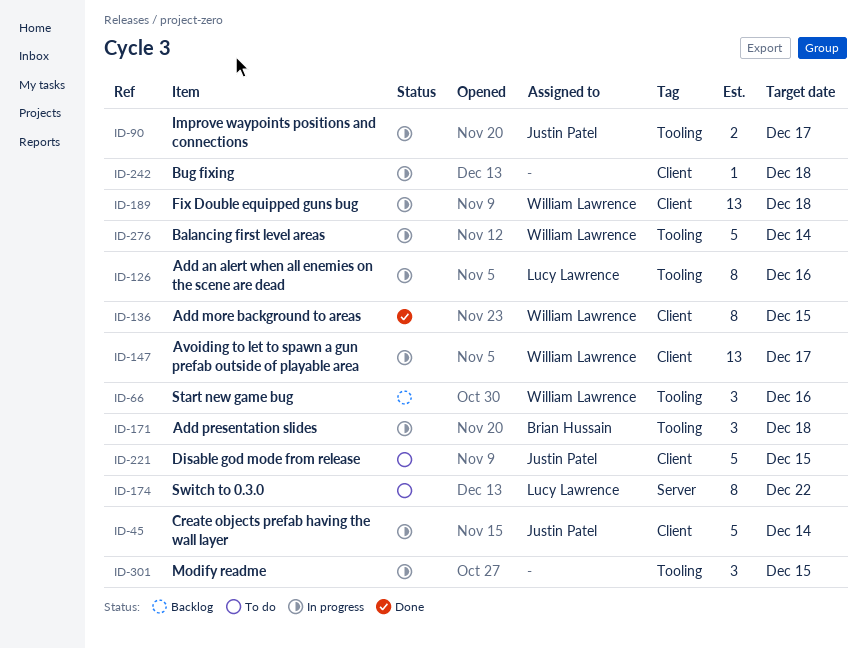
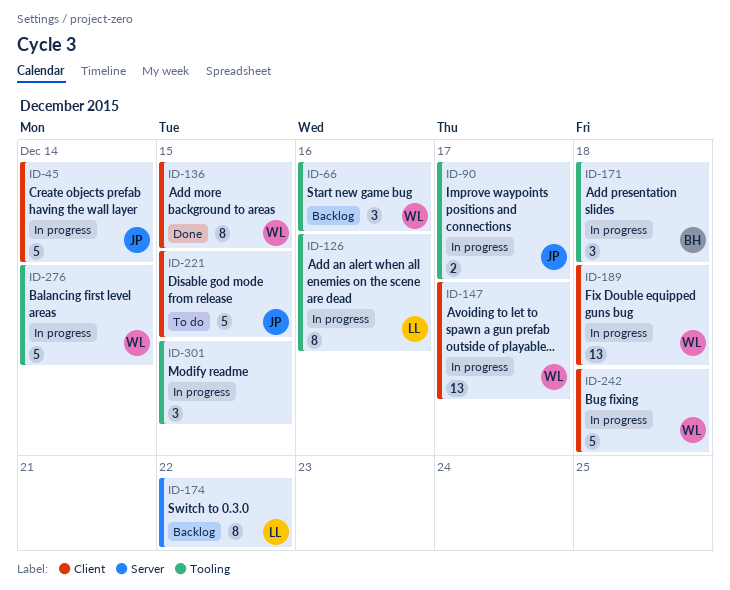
ID-174, status: To do -> Backlog
ID-242, owner: none -> William Lawrence
ID-242, estimate: 1 -> 5

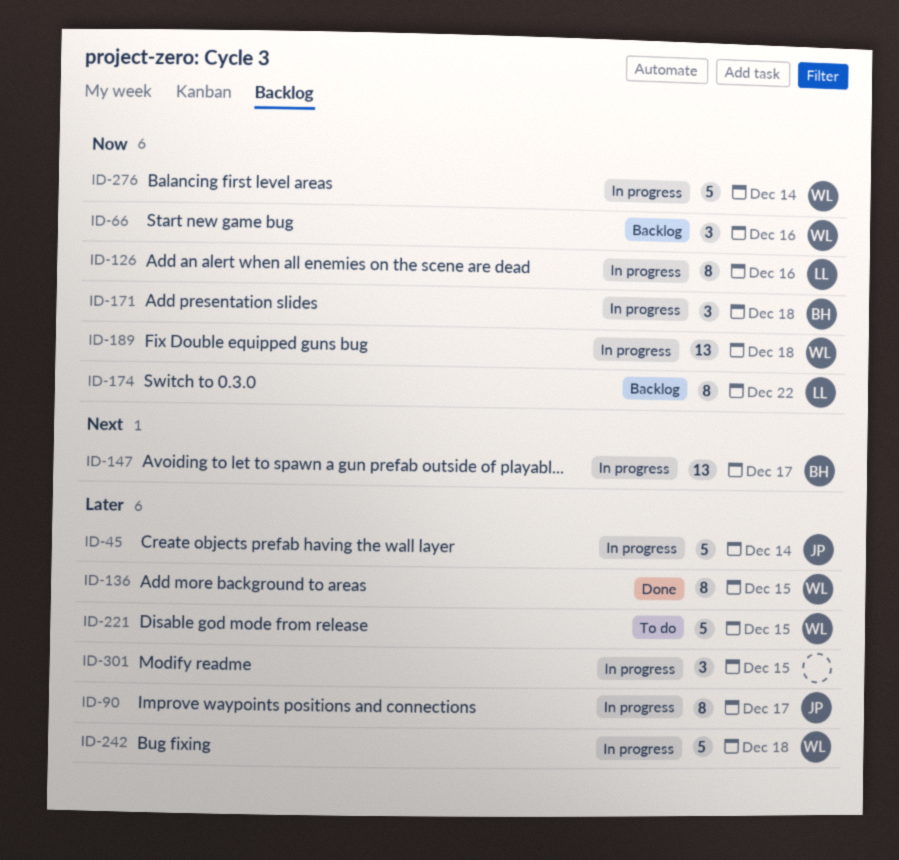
ID-90, estimate: 2 -> 8
ID-147, owner: WL -> BH
ID-221, owner: JP -> WL

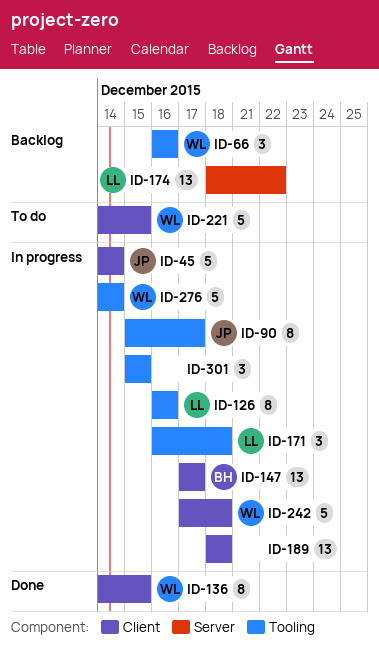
ID-171, owner: BH -> LL
ID-174, estimate: 8 -> 13
ID-189, owner: WL -> none

